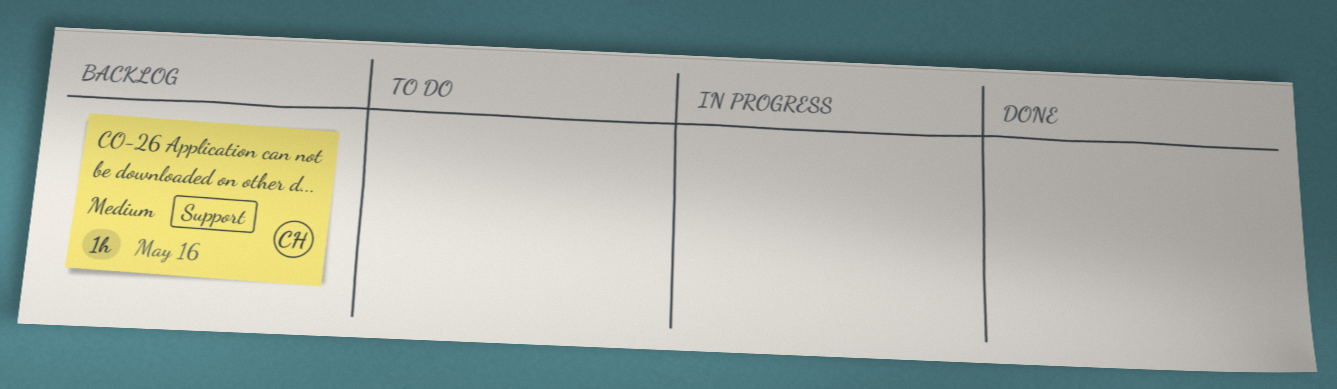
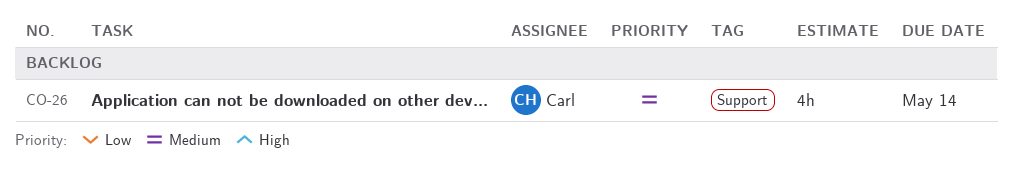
CO-26, estimate: 1h -> 4h
CO-26, due: May 16 -> May 14

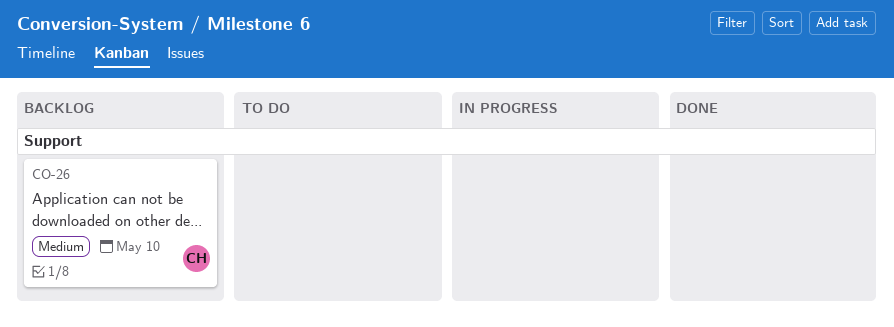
CO-26, due: May 14 -> May 10

